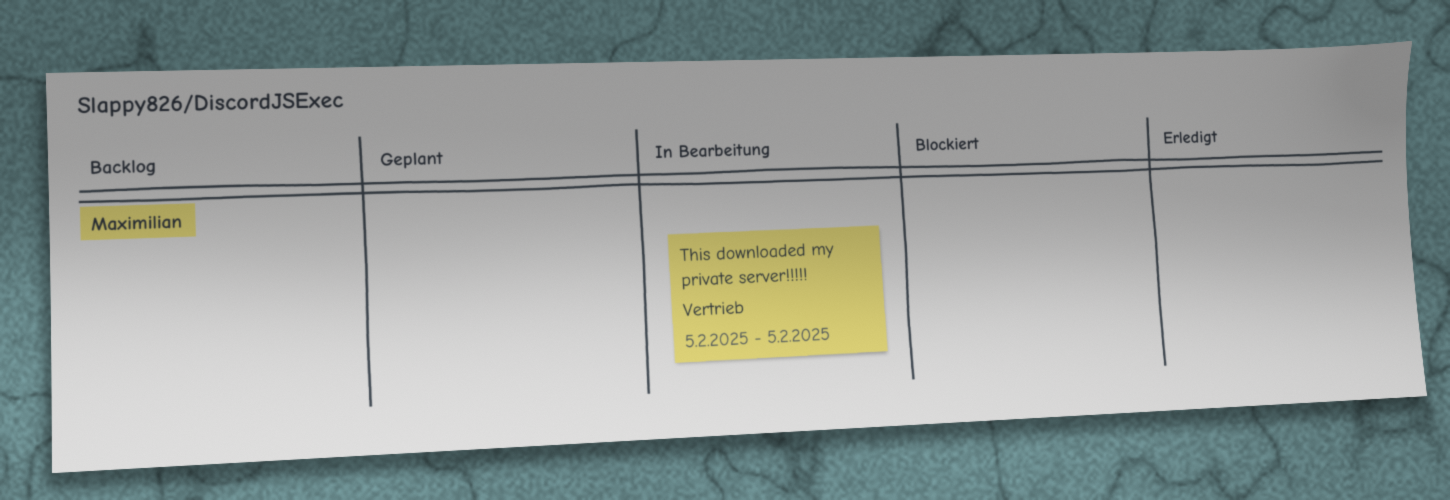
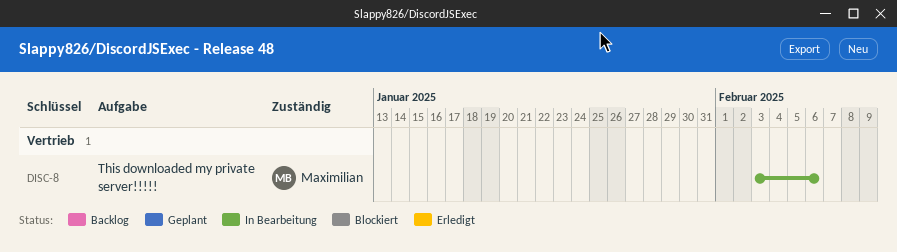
This downloaded my private server!!!!!, start: Feb 5 -> Feb 3
This downloaded my private server!!!!!, due: Feb 5 -> Feb 6

